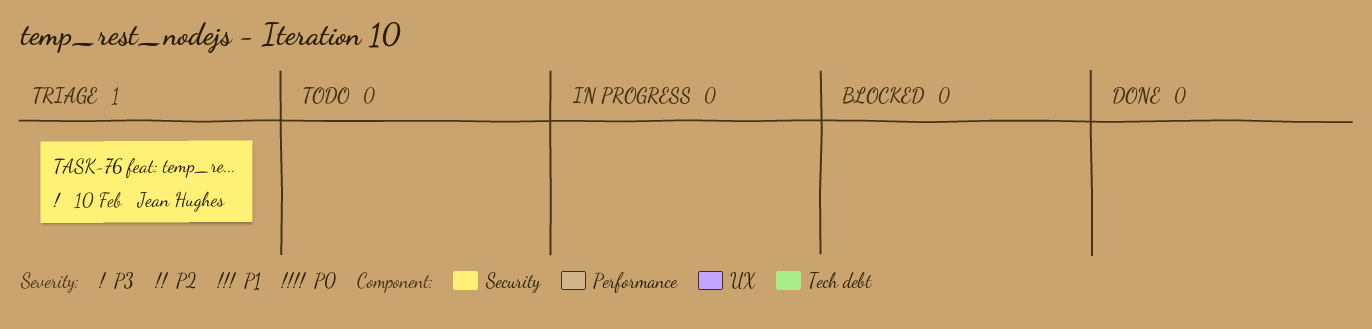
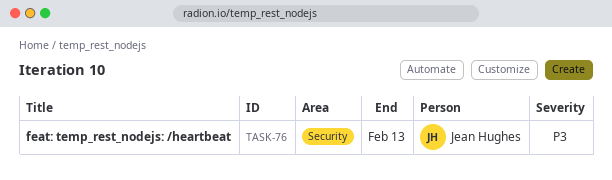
TASK-76, due: Feb 10 -> Feb 13

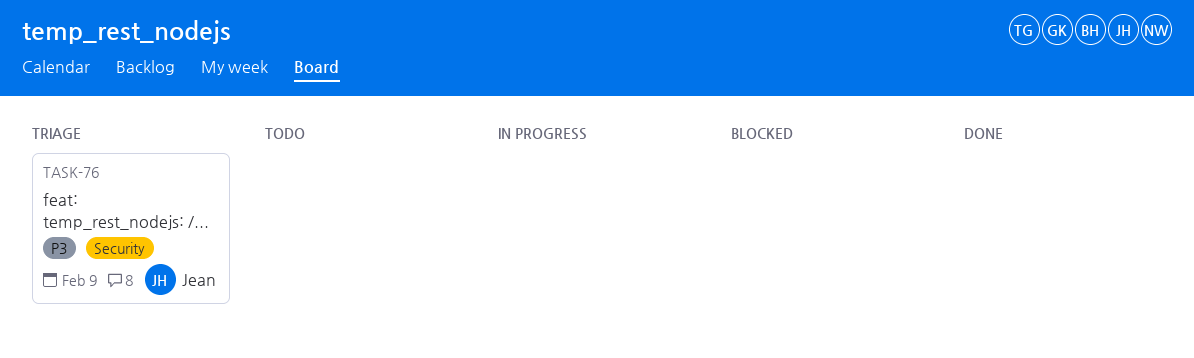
TASK-76, due: Feb 13 -> Feb 9

